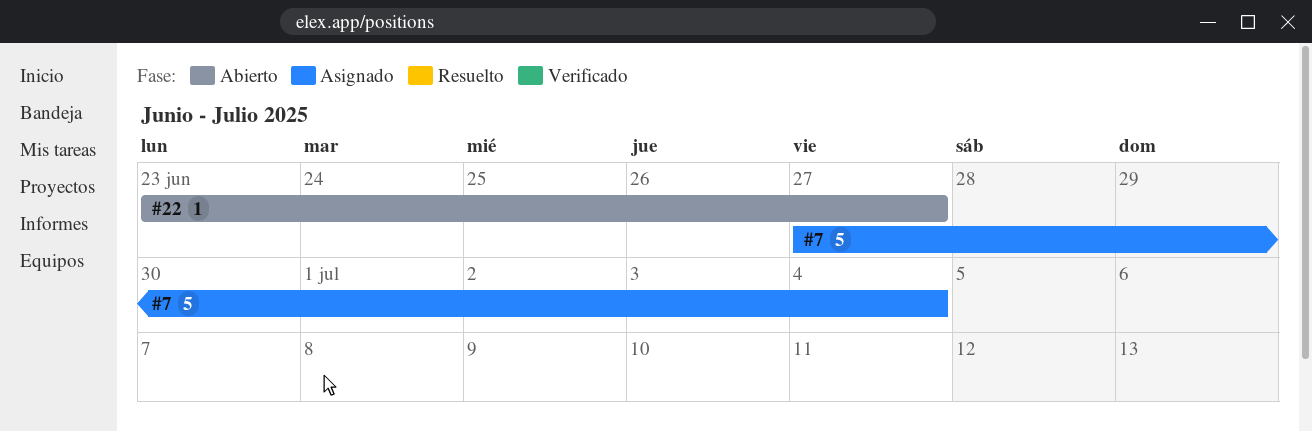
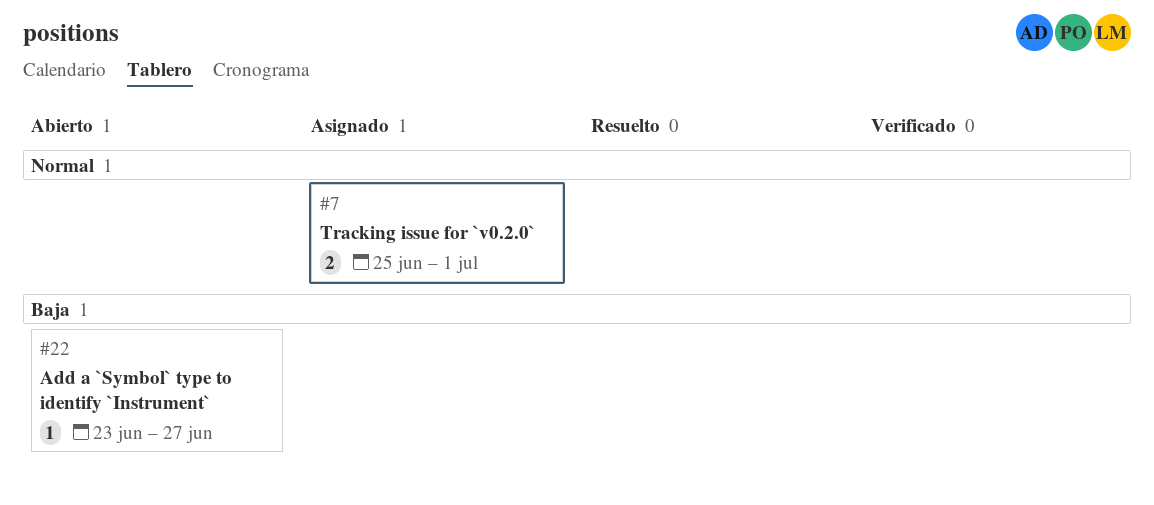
#7, estimate: 5 -> 2
#7, start: Jun 27 -> Jun 25
#7, due: Jul 4 -> Jul 1

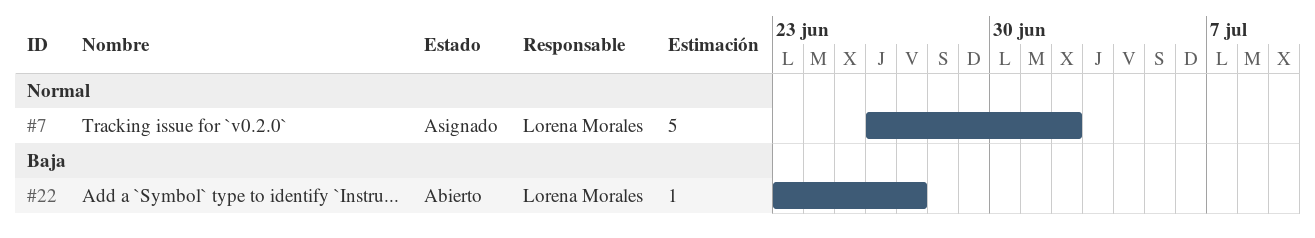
#7, estimate: 2 -> 5
#7, start: Jun 25 -> Jun 26
#7, due: Jul 1 -> Jul 2

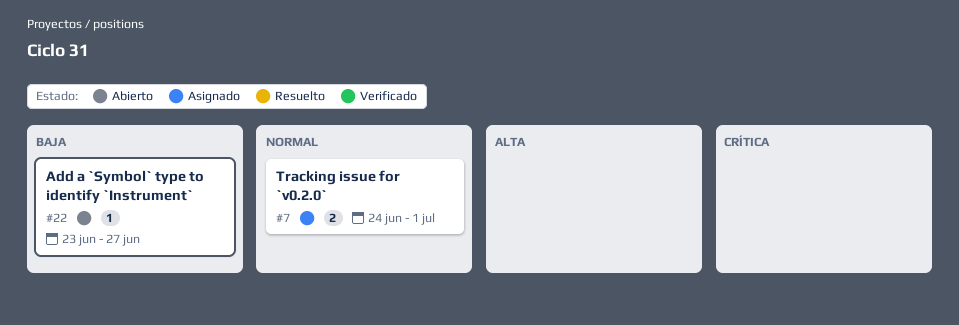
#7, estimate: 5 -> 2
#7, start: Jun 26 -> Jun 24
#7, due: Jul 2 -> Jul 1

